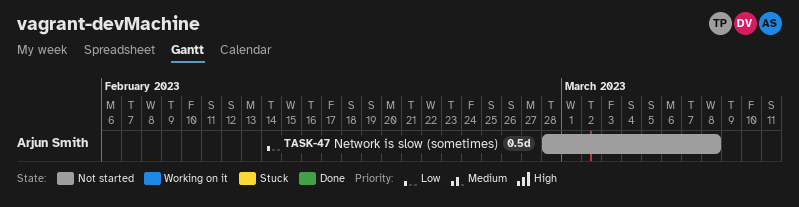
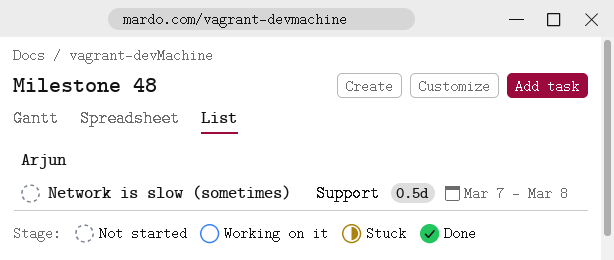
Network is slow (sometimes), start: Feb 28 -> Mar 7

